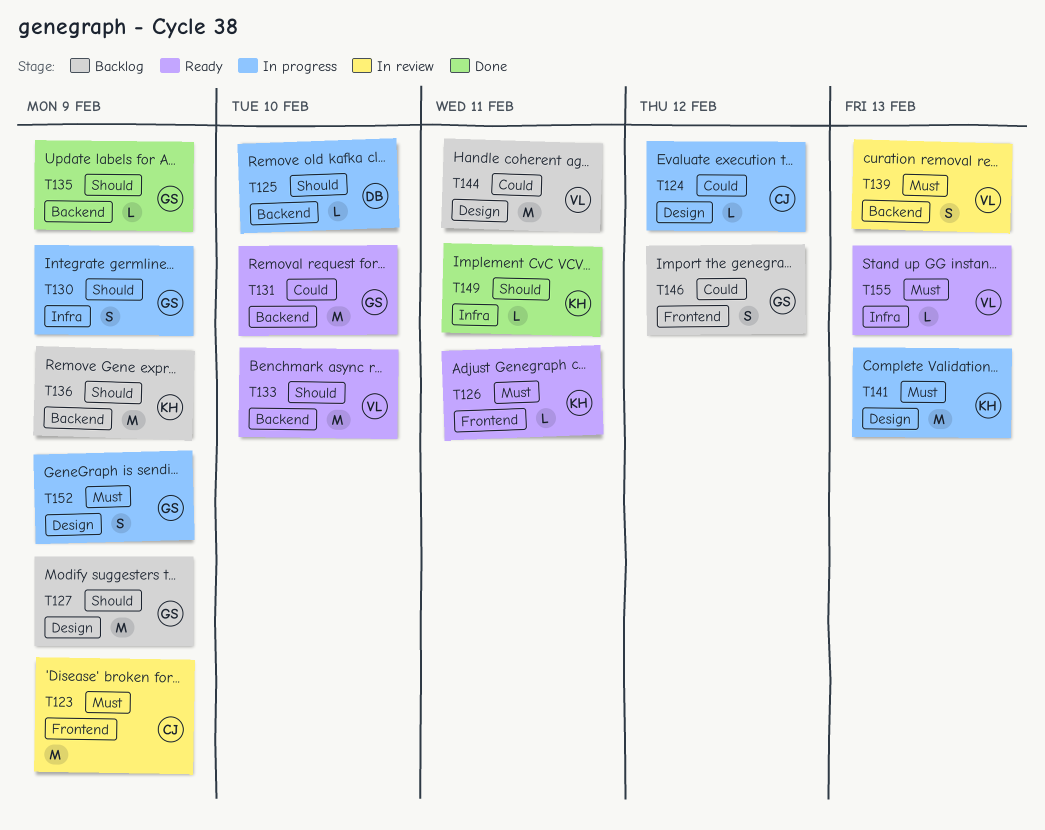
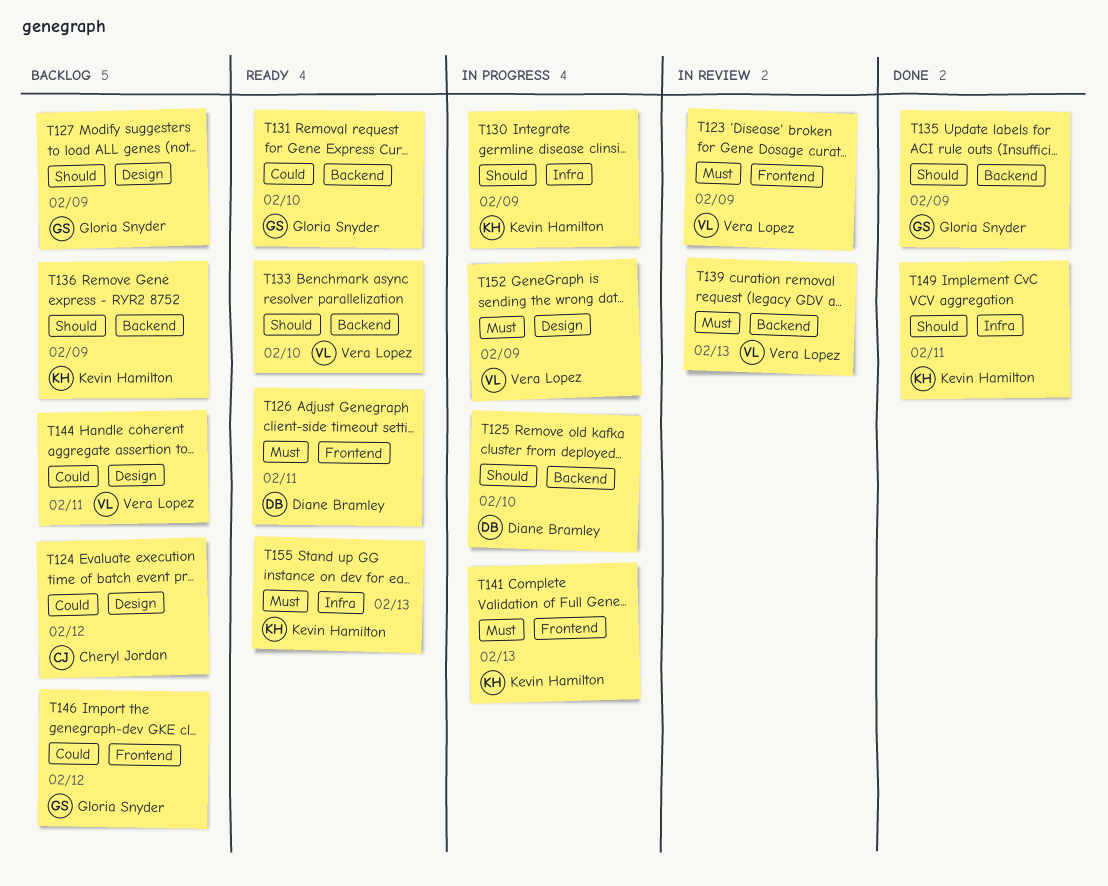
T123, owner: Cheryl Jordan -> Vera Lopez
T124, status: In progress -> Backlog
T126, owner: Kevin Hamilton -> Diane Bramley
T130, owner: Gloria Snyder -> Kevin Hamilton
T141, label: Design -> Frontend
T152, owner: Gloria Snyder -> Vera Lopez
T155, owner: Vera Lopez -> Kevin Hamilton

